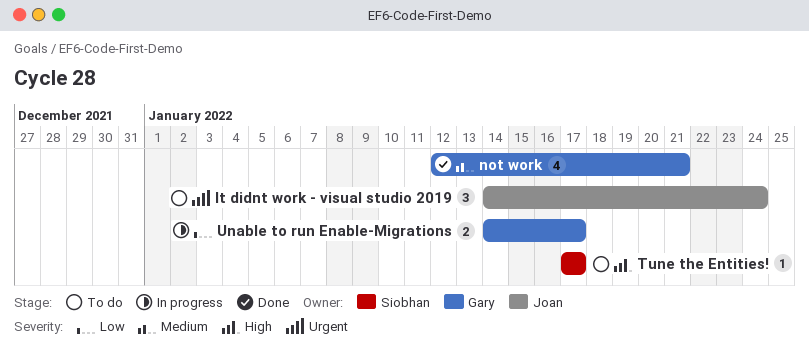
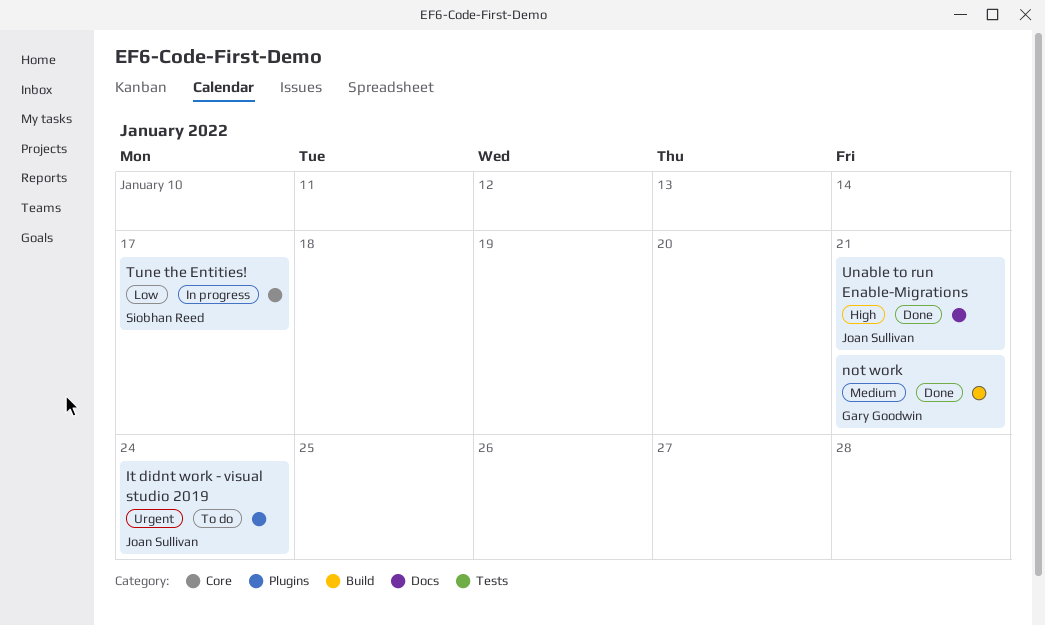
Tune the Entities!, status: To do -> In progress
Tune the Entities!, priority: High -> Low
Unable to run Enable-Migrations, status: In progress -> Done
Unable to run Enable-Migrations, owner: Gary Goodwin -> Joan Sullivan
Unable to run Enable-Migrations, priority: Low -> High
Unable to run Enable-Migrations, due: Jan 17 -> Jan 21

